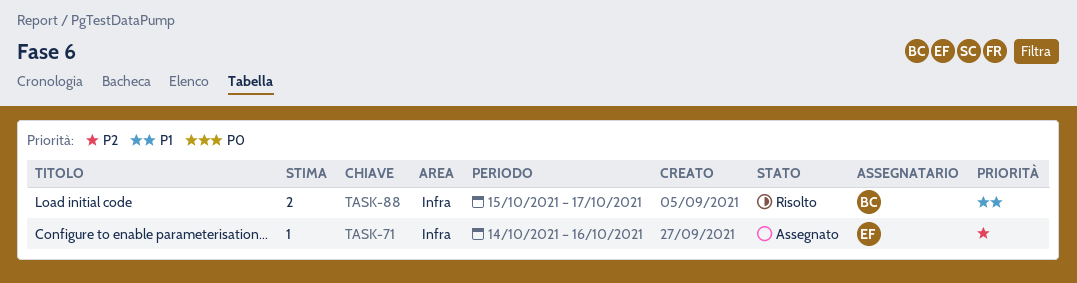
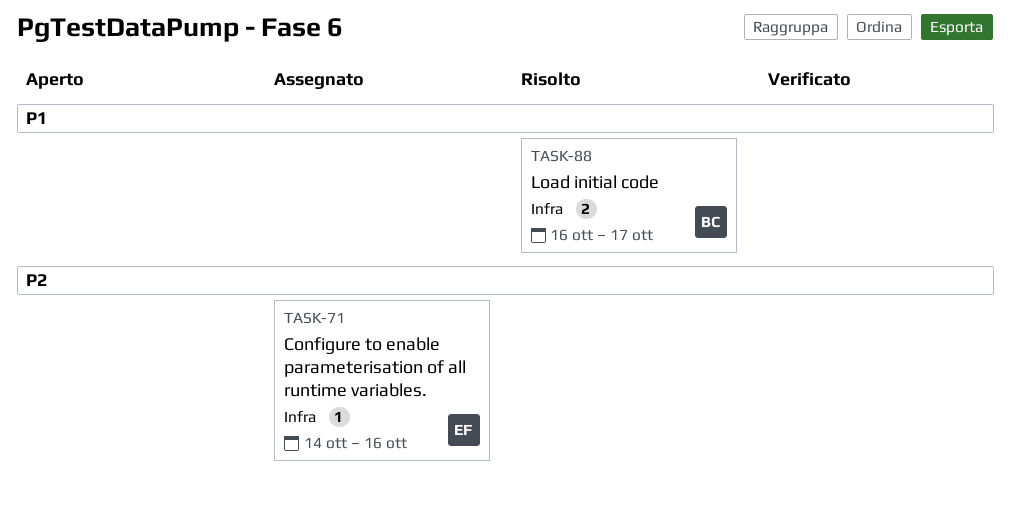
TASK-88, start: Oct 15 -> Oct 16

